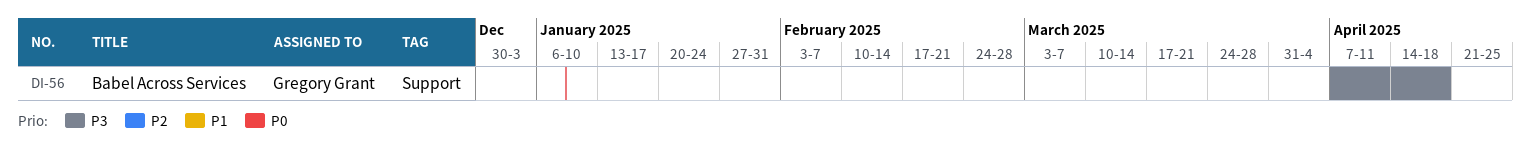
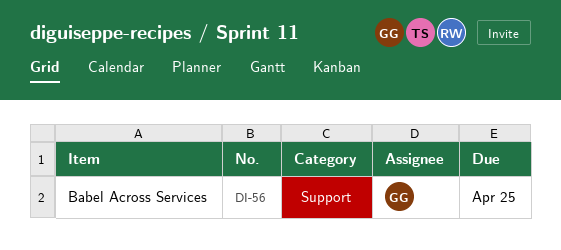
DI-56, due: Apr 18 -> Apr 25

